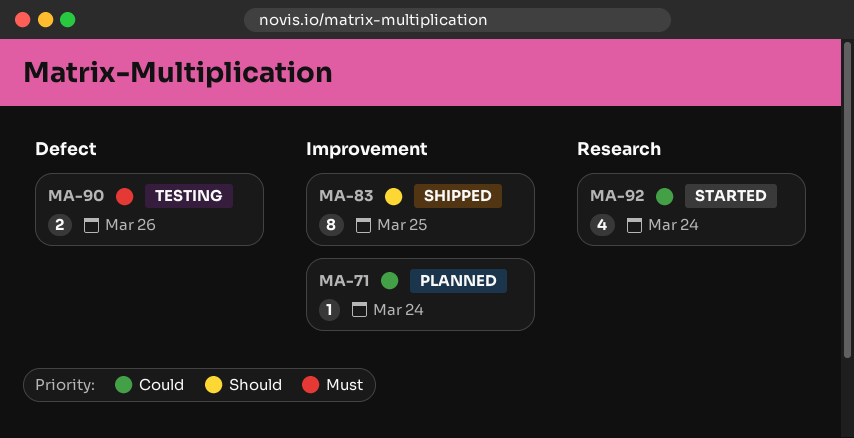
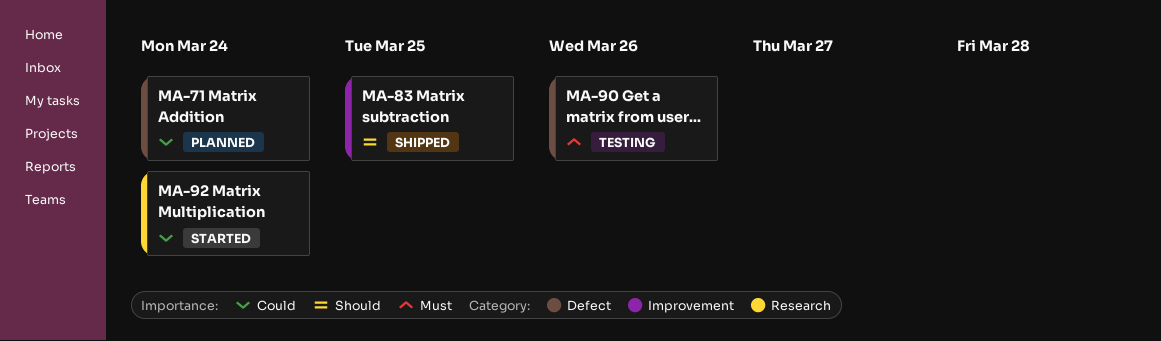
MA-71, label: Improvement -> Defect

